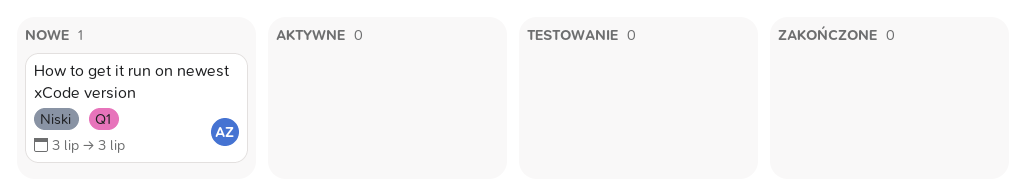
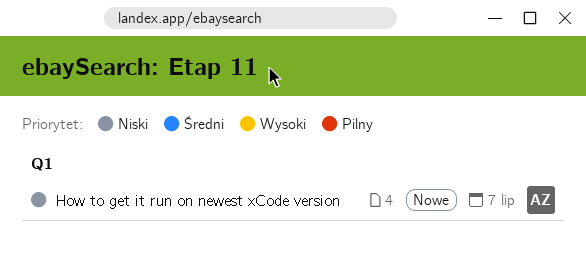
How to get it run on newest xCode version, due: Jul 3 -> Jul 7

